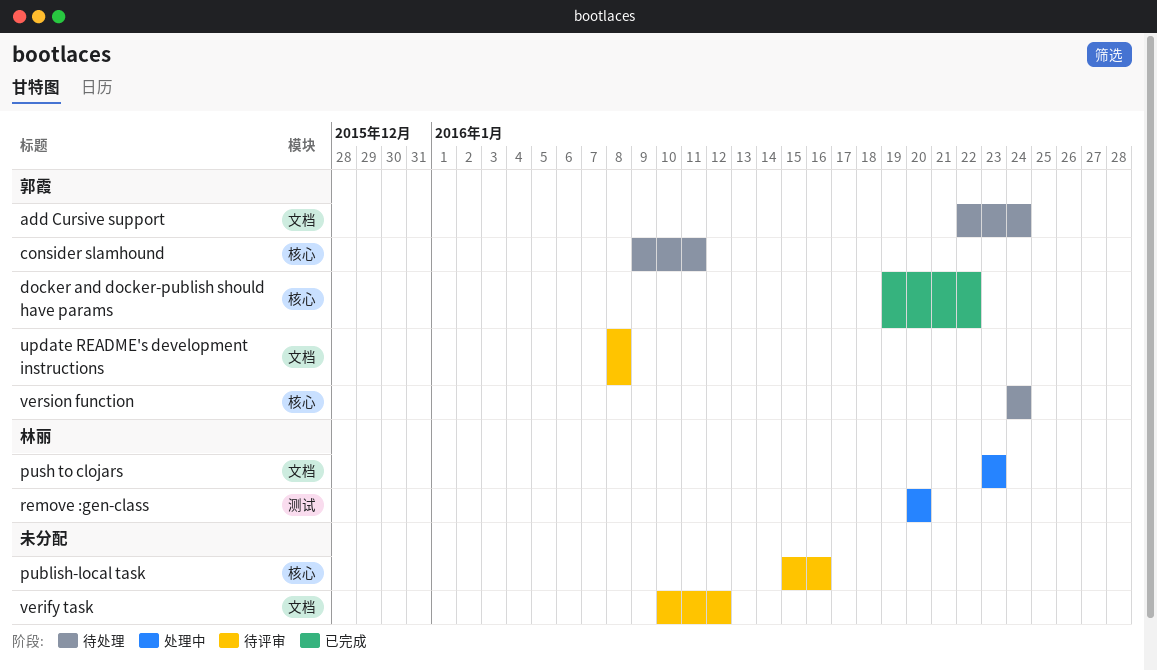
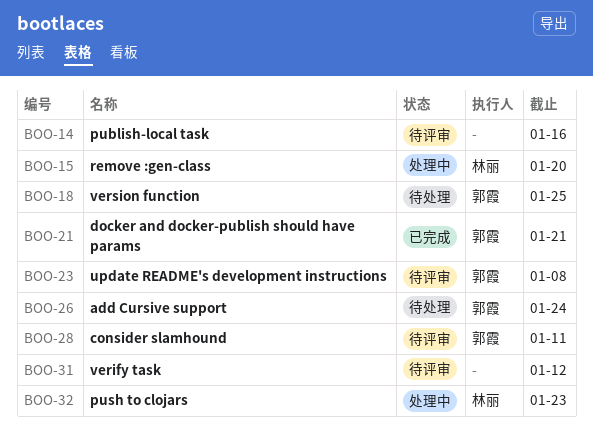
consider slamhound, status: 待处理 -> 待评审
docker and docker-publish should have params, due: Jan 22 -> Jan 21
version function, due: Jan 24 -> Jan 25

